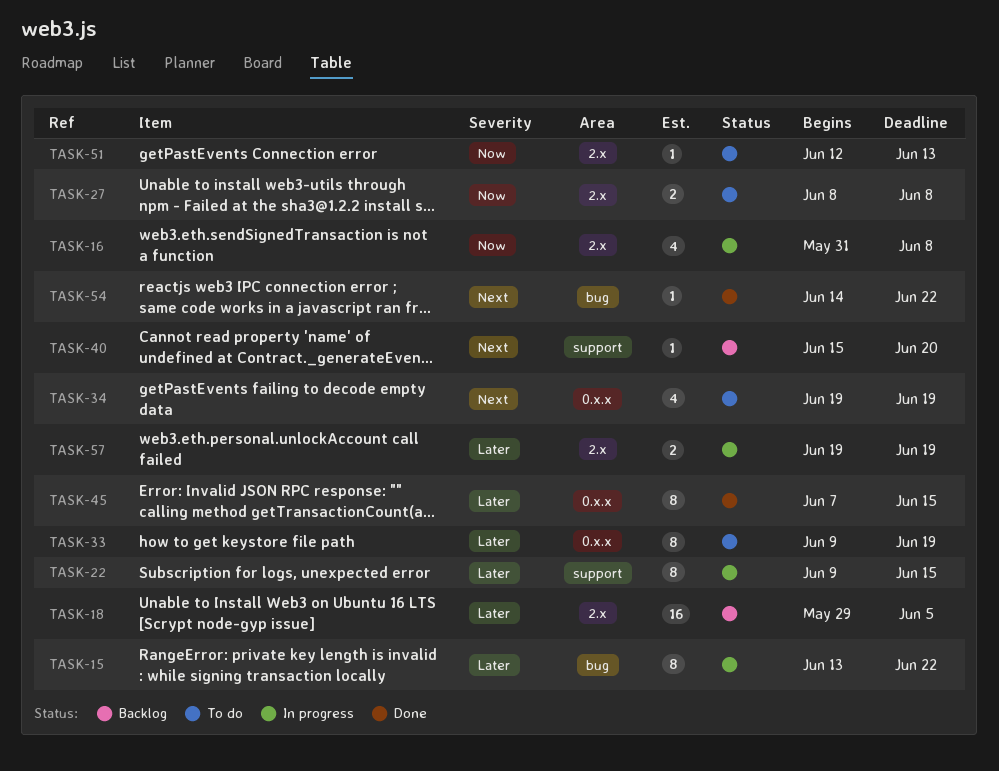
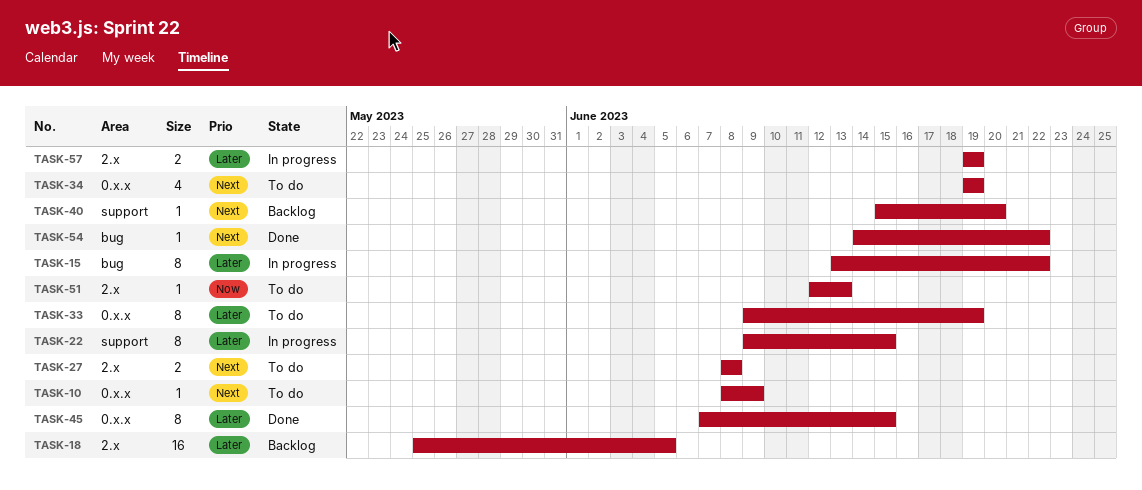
TASK-10: none -> present
TASK-16: present -> none
TASK-18, start: May 29 -> May 25
TASK-27, priority: Now -> Next

